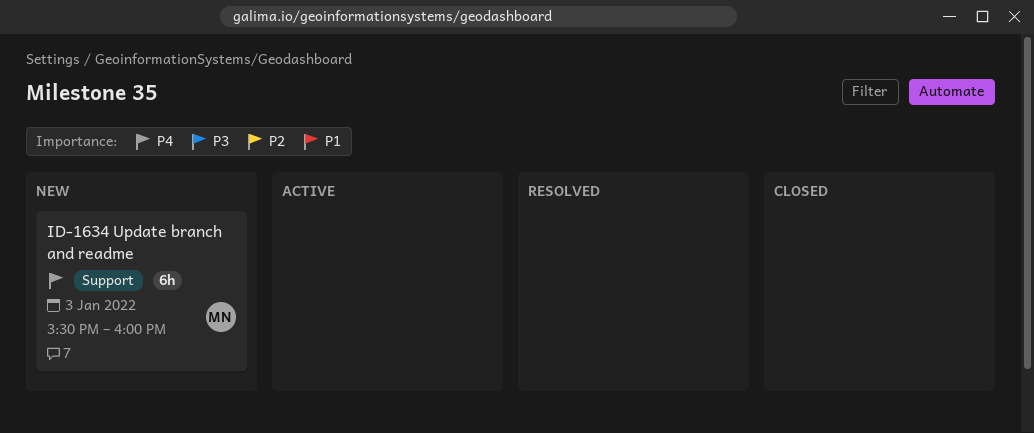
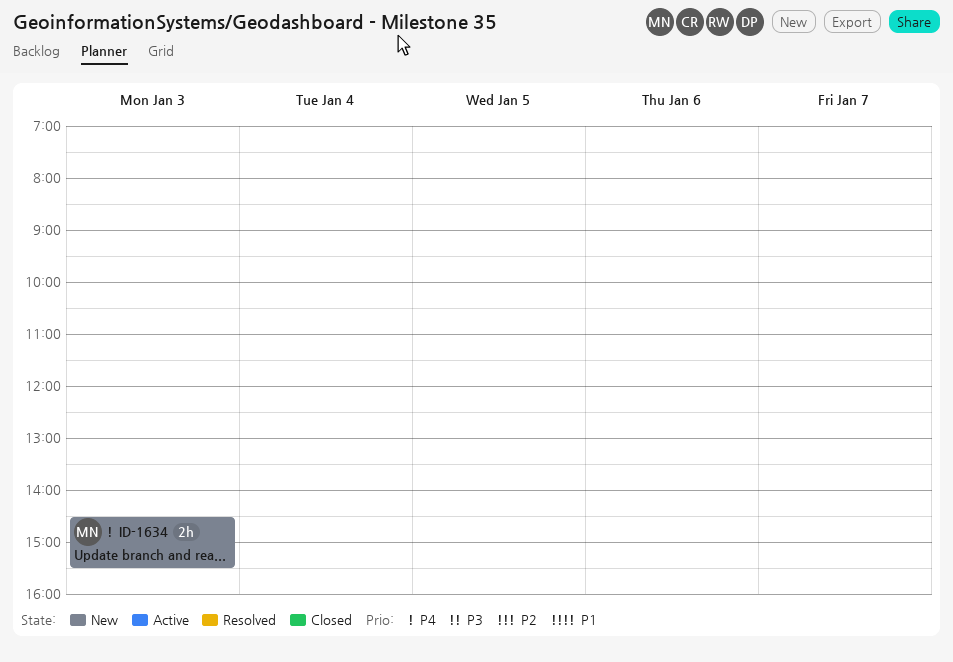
ID-1634, estimate: 6h -> 2h
ID-1634, begins: 15:30 -> 14:30
ID-1634, ends: 16:00 -> 15:30

